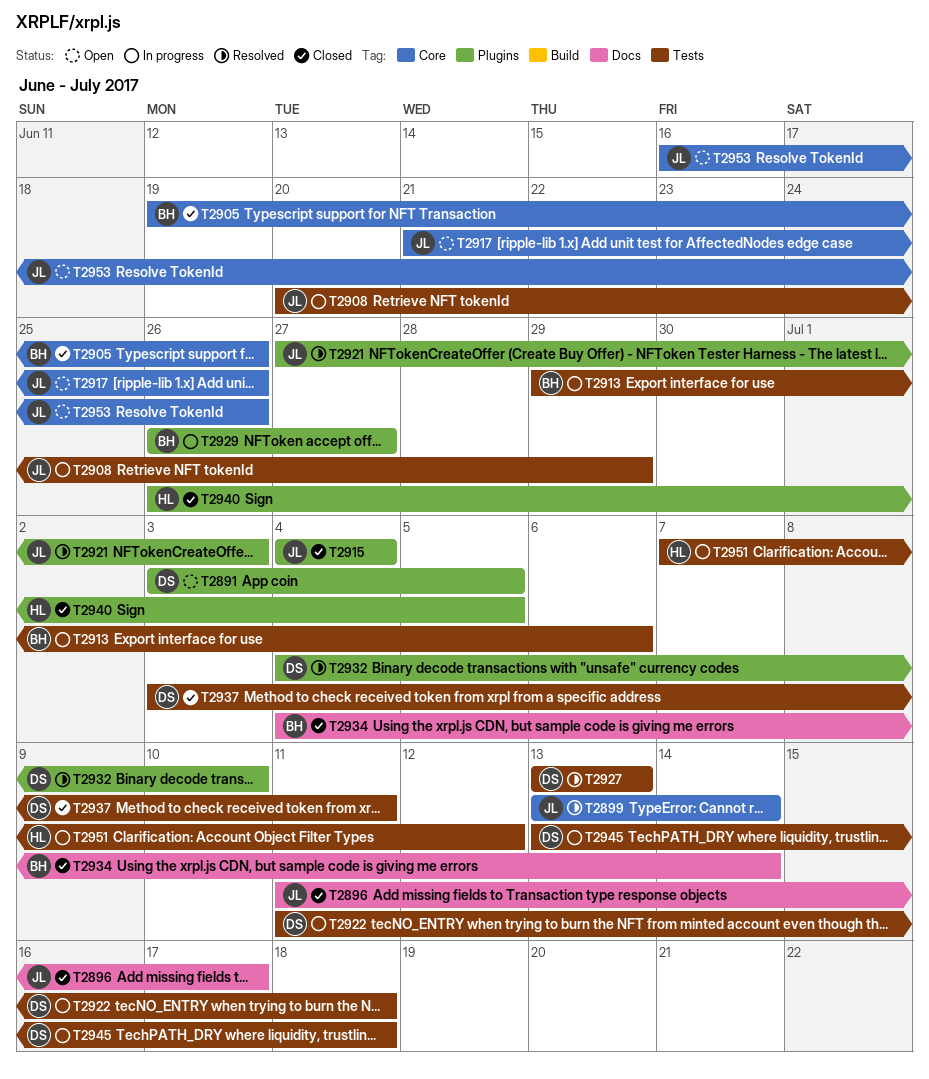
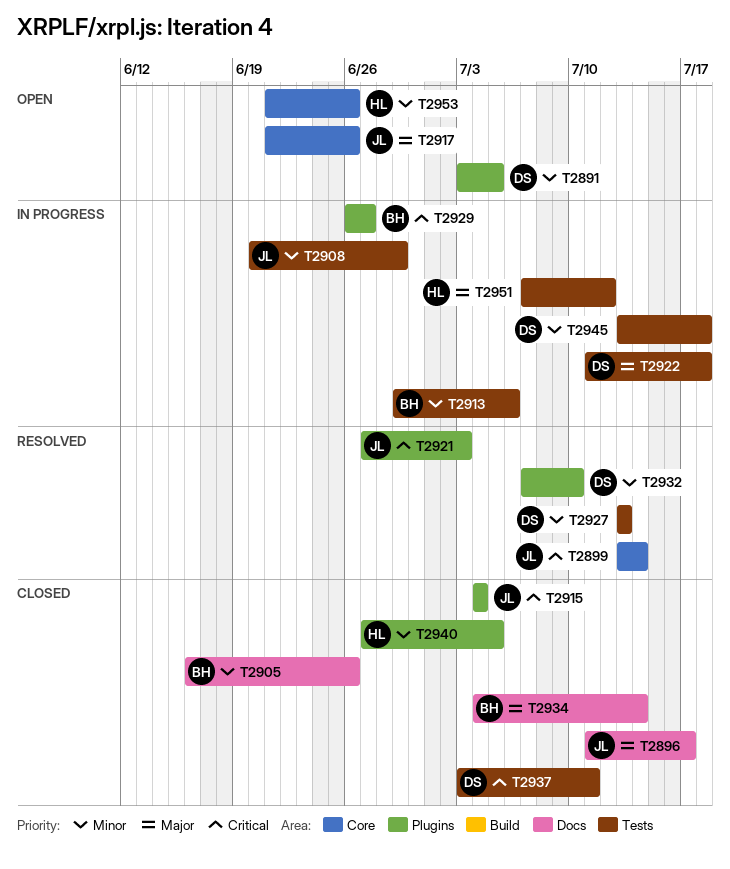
T2905, label: Core -> Docs
T2905, start: Jun 19 -> Jun 16
T2932, start: Jul 4 -> Jul 7
T2940, start: Jun 26 -> Jun 27
T2953, owner: JL -> HL
T2953, start: Jun 16 -> Jun 21

